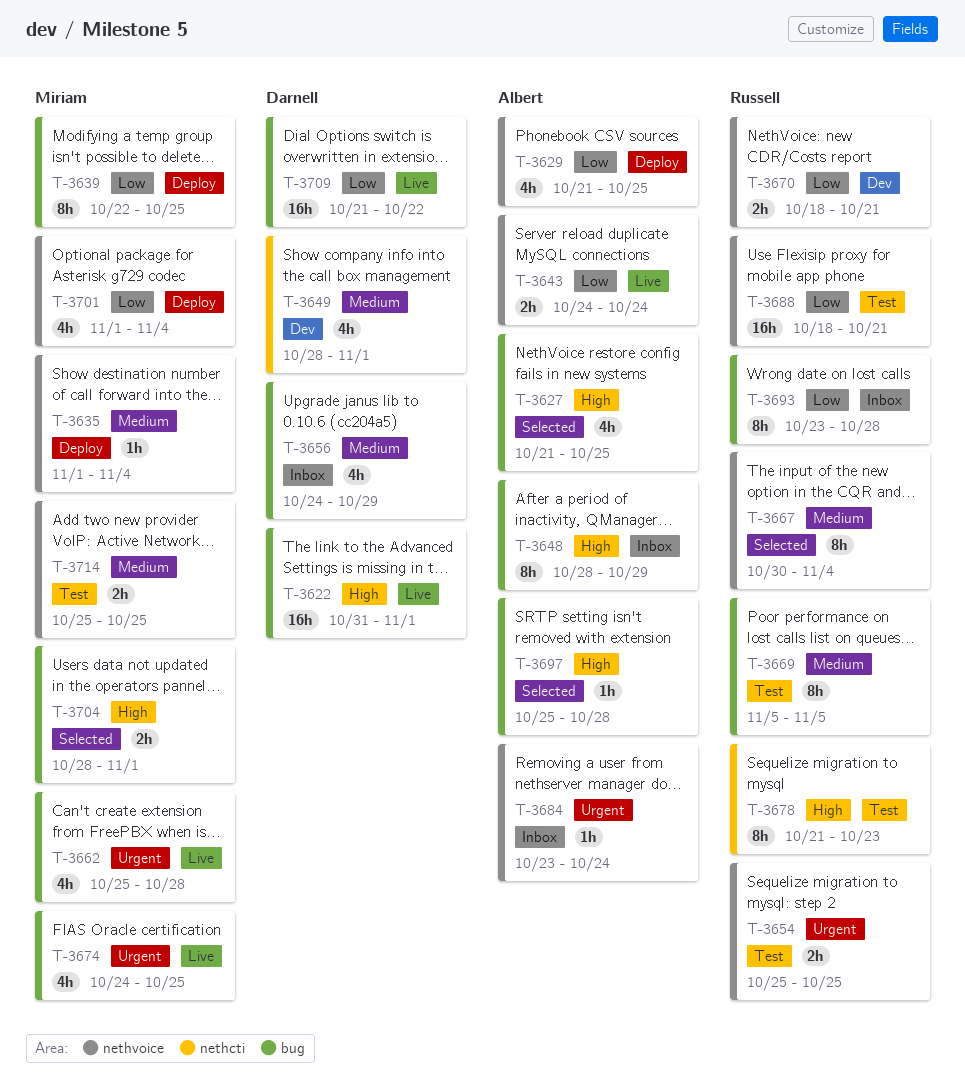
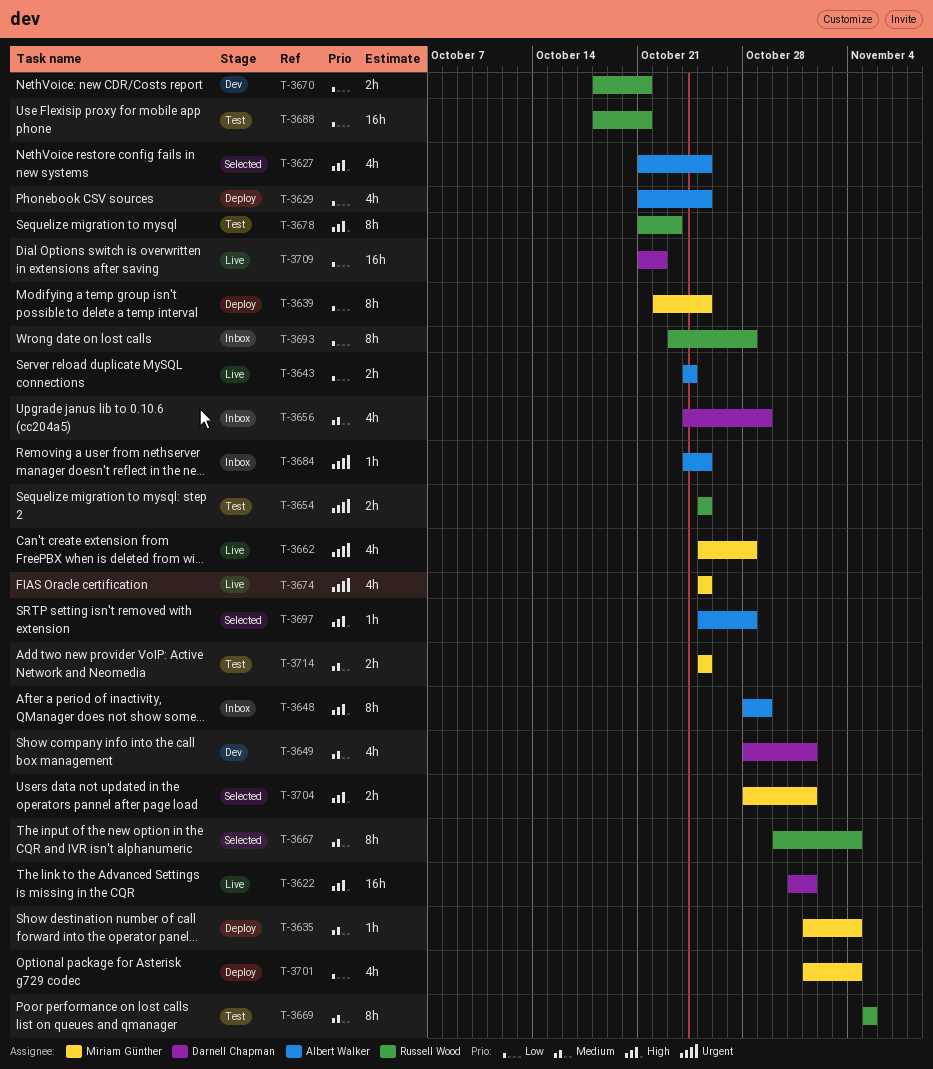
T-3674, start: Oct 24 -> Oct 25
T-3684, start: Oct 23 -> Oct 24
T-3684, due: Oct 24 -> Oct 25

